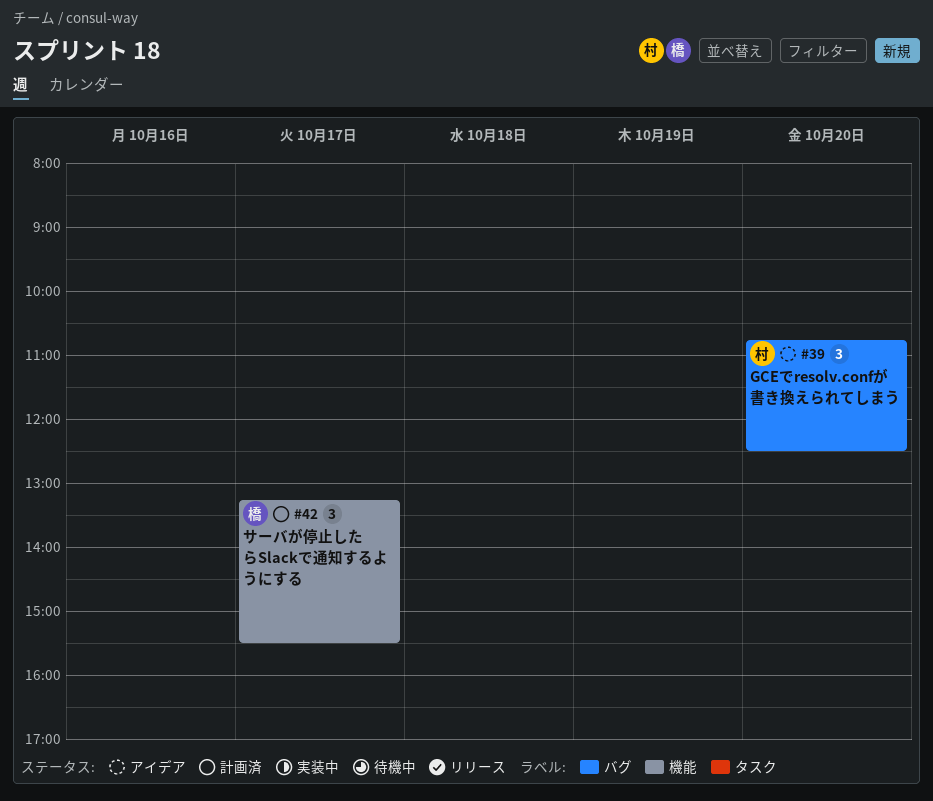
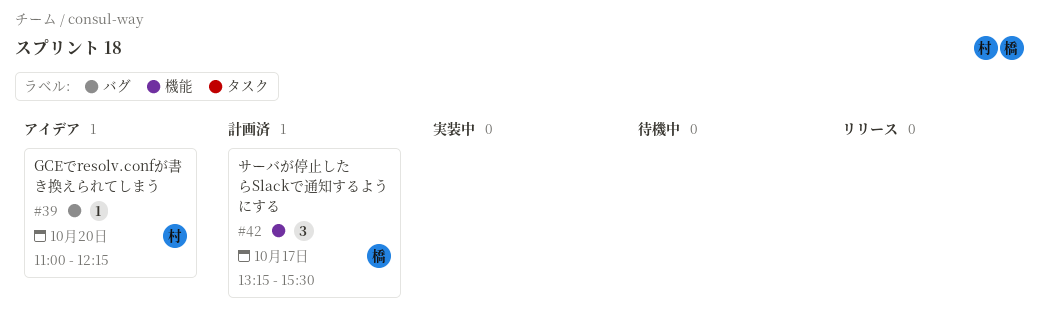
#39, estimate: 3 -> 1
#39, begins: 10:45 -> 11:00
#39, ends: 12:30 -> 12:15

